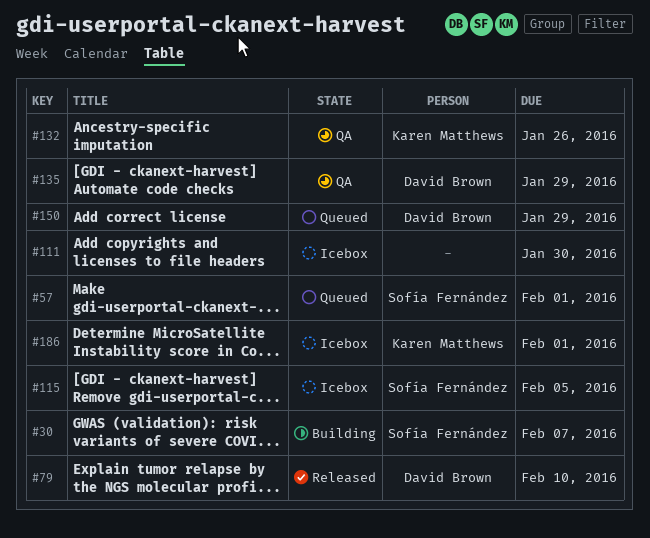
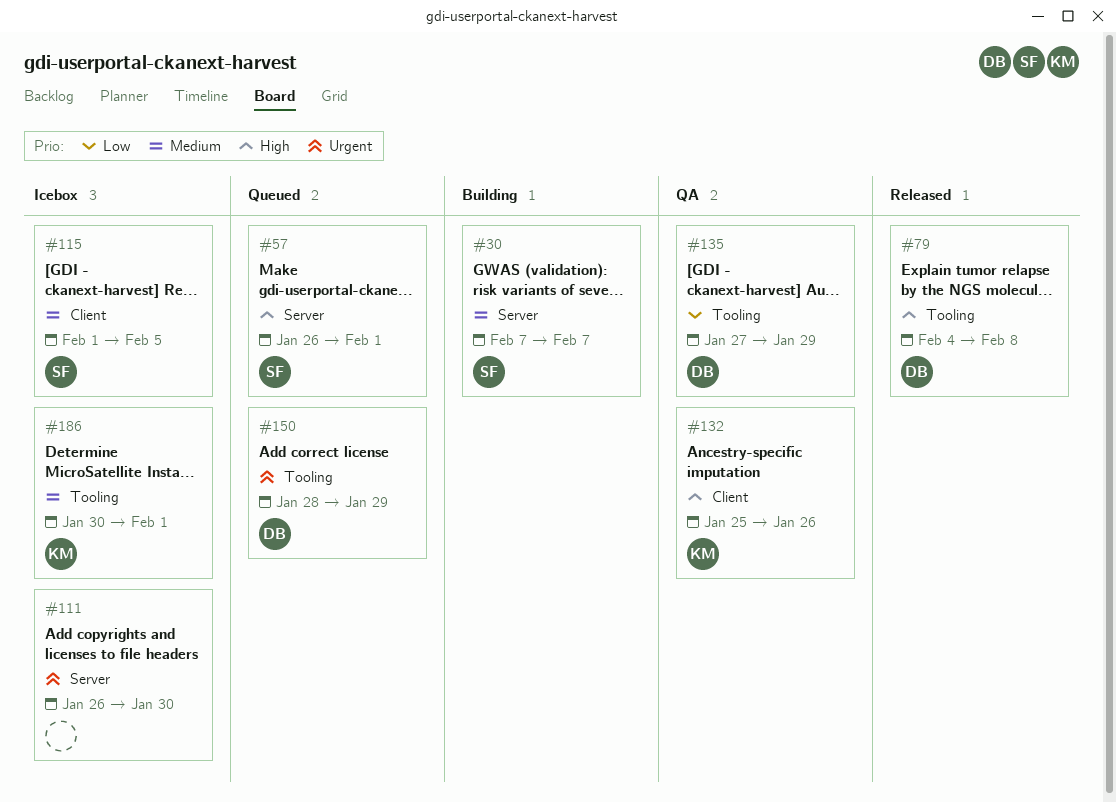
#79, due: Feb 10 -> Feb 8

